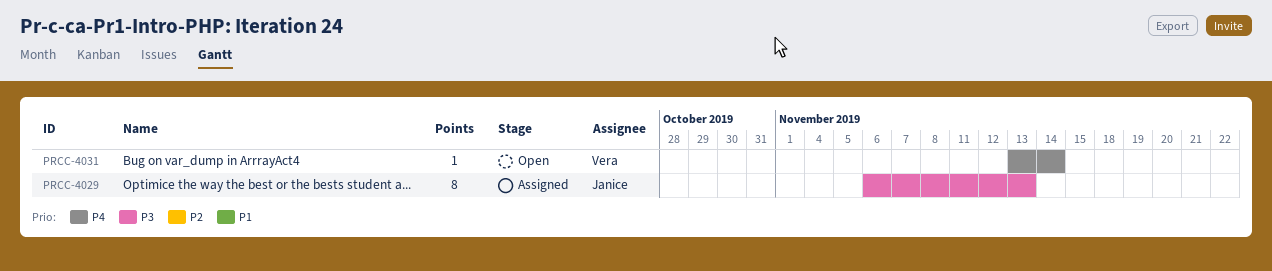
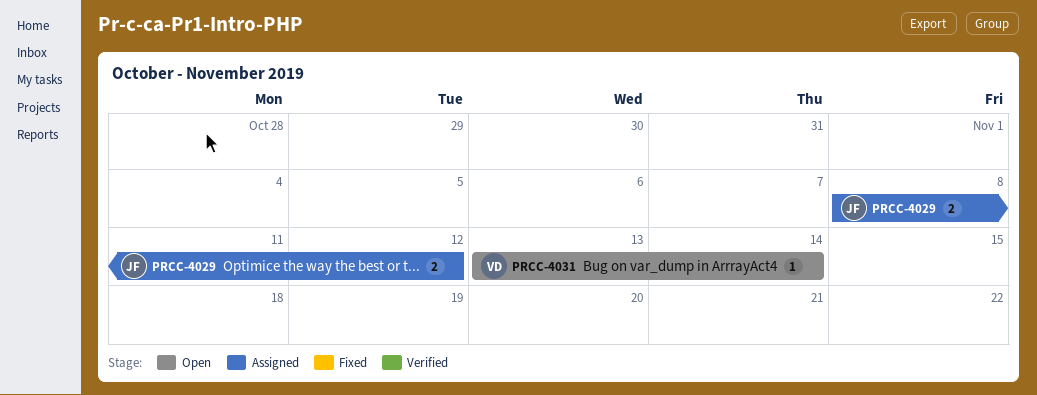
PRCC-4029, estimate: 8 -> 2
PRCC-4029, start: Nov 6 -> Nov 8
PRCC-4029, due: Nov 13 -> Nov 12

